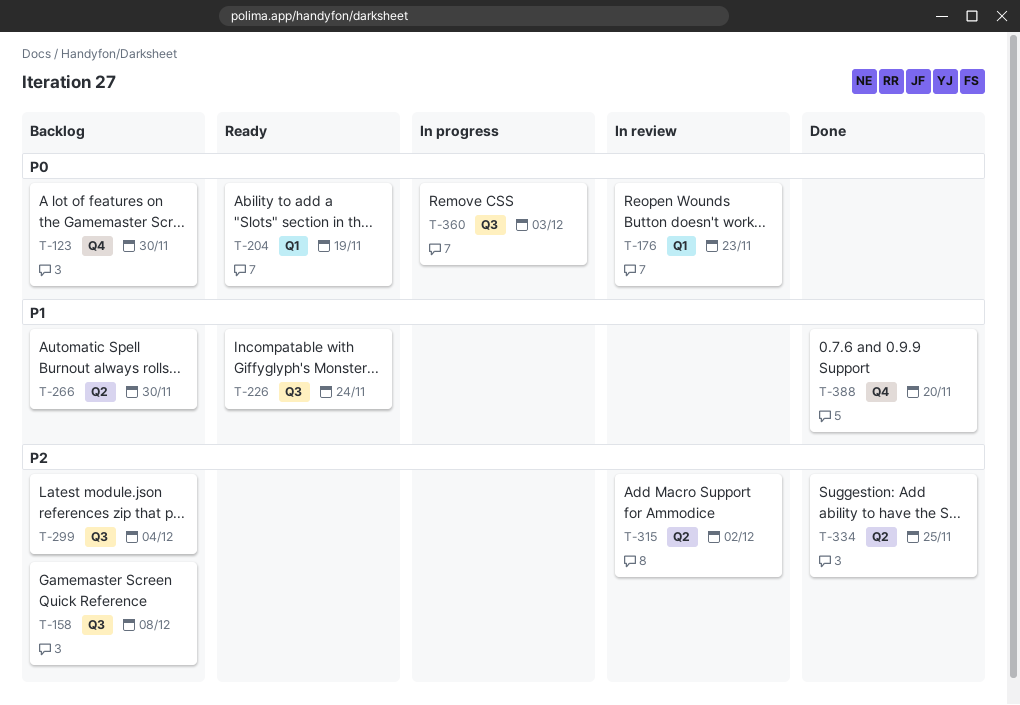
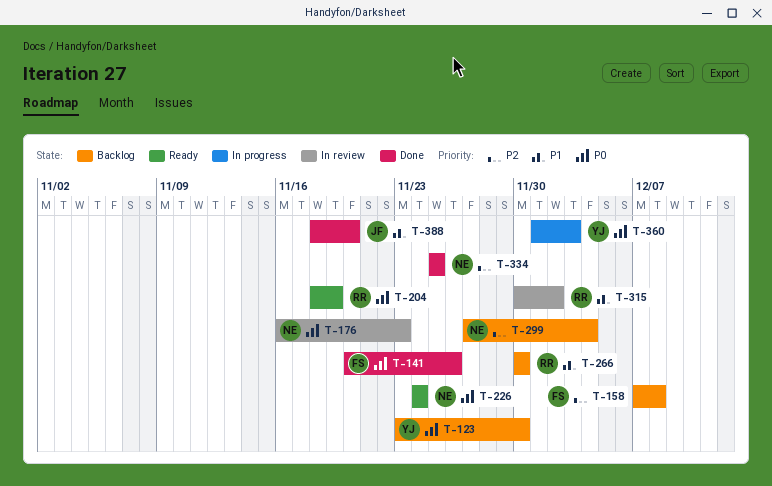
T-141: none -> present
T-226, priority: P1 -> P0
T-315, priority: P2 -> P1

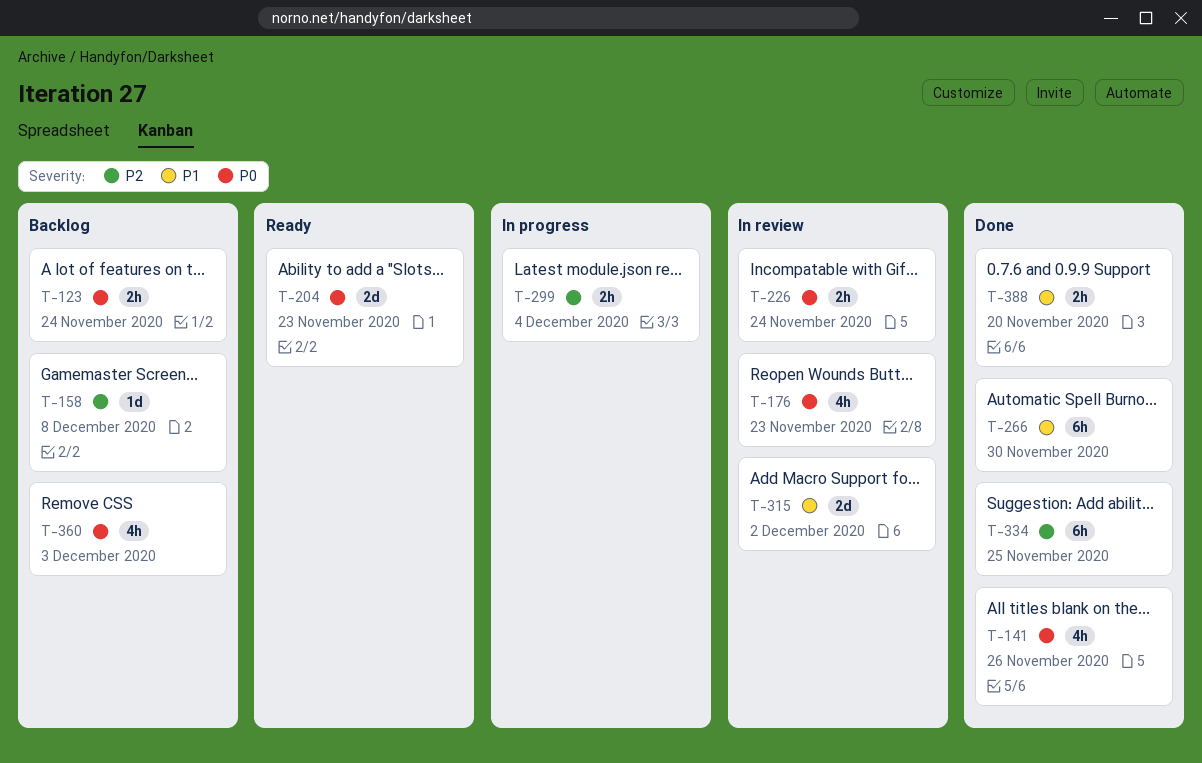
T-123, due: Nov 30 -> Nov 24
T-204, due: Nov 19 -> Nov 23
T-226, status: Ready -> In review
T-266, status: Backlog -> Done
T-299, status: Backlog -> In progress
T-360, status: In progress -> Backlog

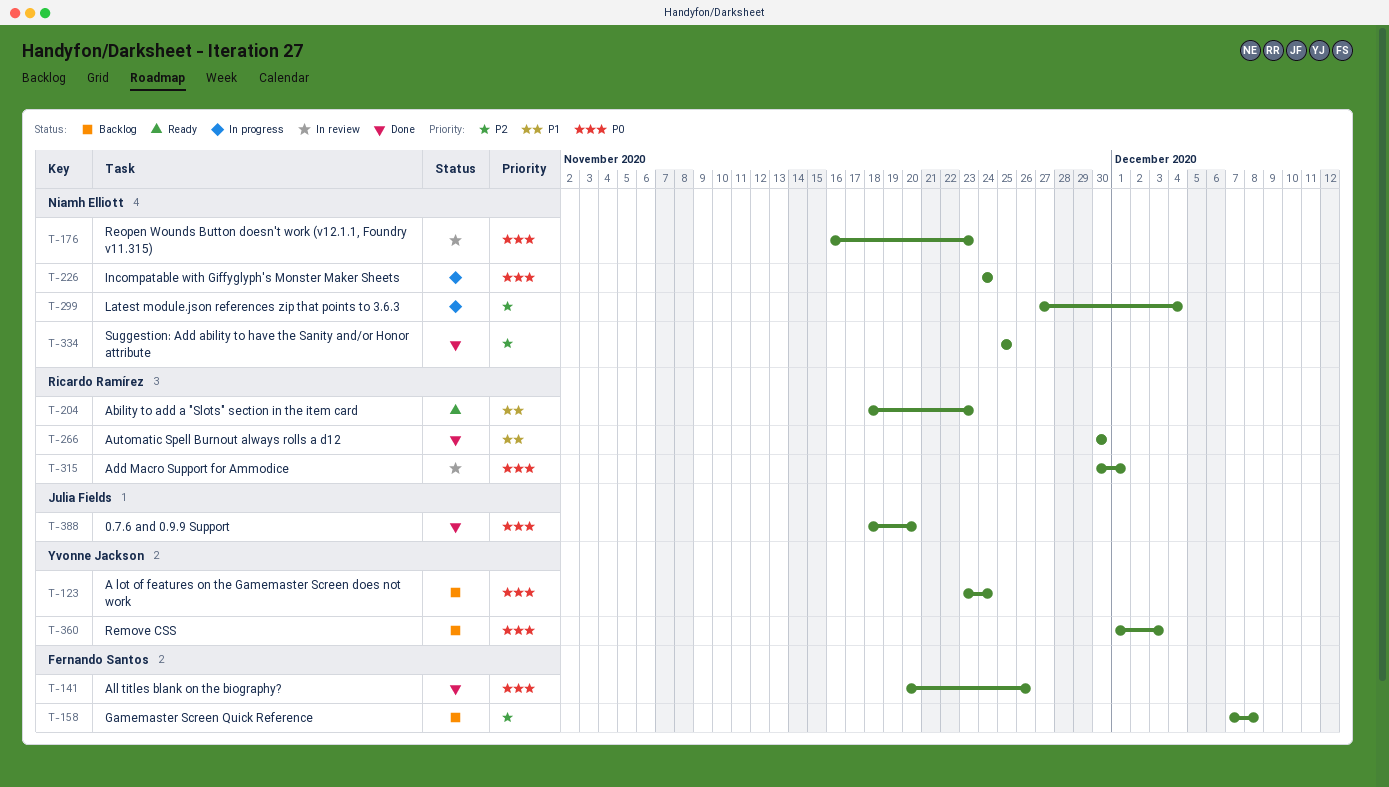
T-204, priority: P0 -> P1
T-226, status: In review -> In progress
T-315, priority: P1 -> P0
T-315, due: Dec 2 -> Dec 1
T-388, priority: P1 -> P0

